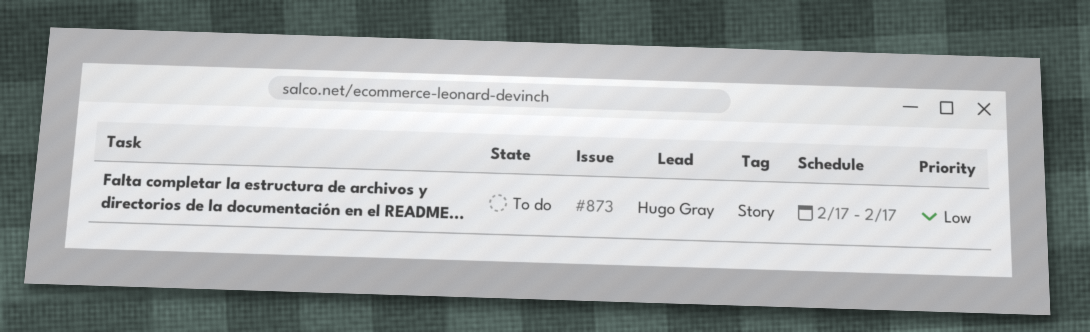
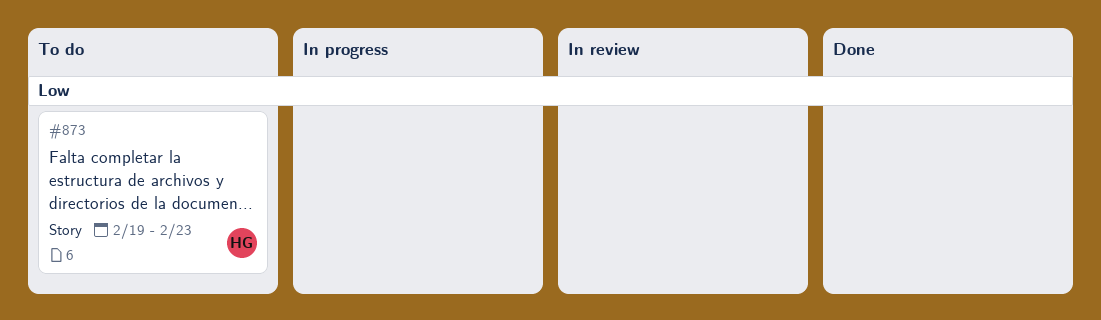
#873, start: Feb 17 -> Feb 19
#873, due: Feb 17 -> Feb 23

